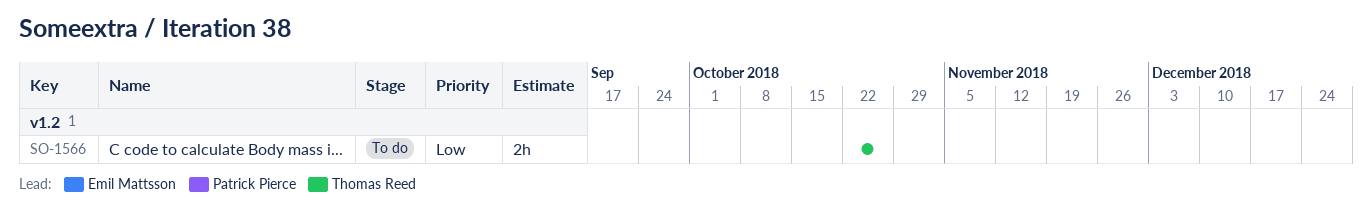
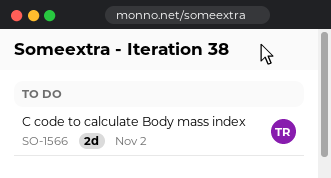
SO-1566, estimate: 2h -> 2d
SO-1566, due: Oct 26 -> Nov 2

